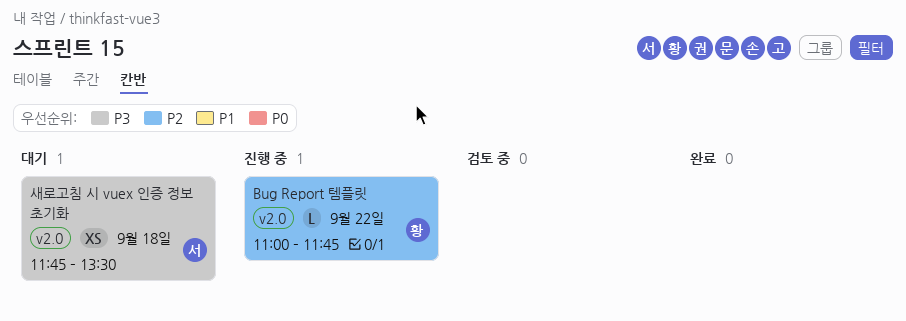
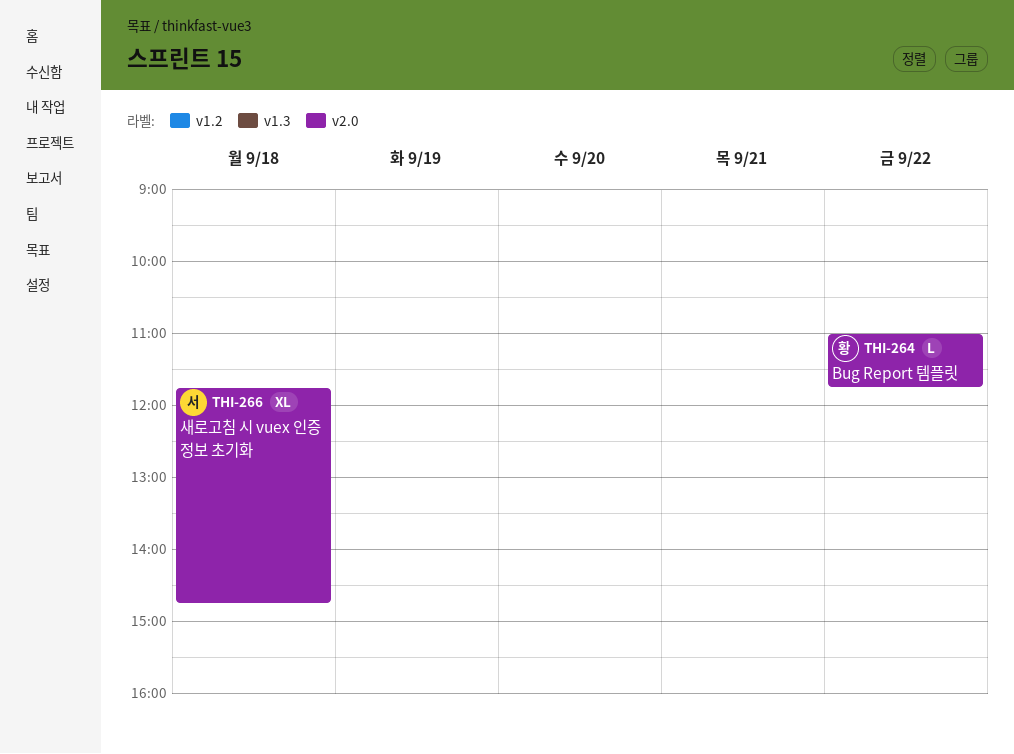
새로고침 시 vuex 인증 정보 초기화, estimate: XS -> XL
새로고침 시 vuex 인증 정보 초기화, ends: 13:30 -> 14:45

